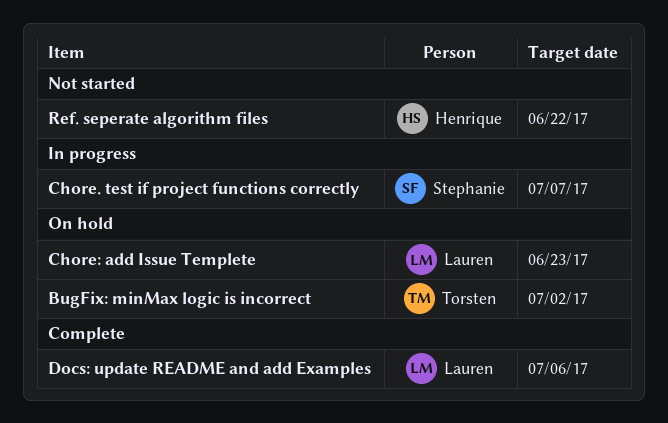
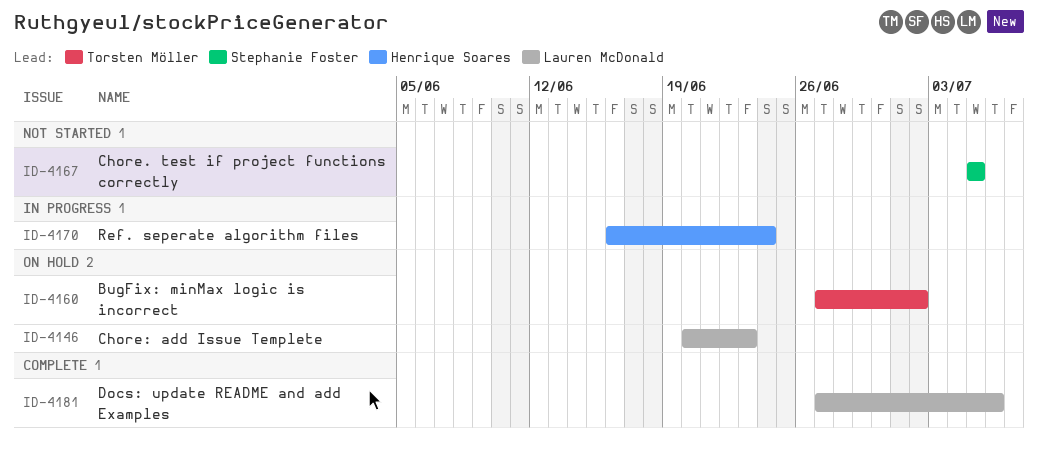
Chore. test if project functions correctly, status: In progress -> Not started
Chore. test if project functions correctly, due: Jul 7 -> Jul 5
Ref. seperate algorithm files, status: Not started -> In progress
Ref. seperate algorithm files, due: Jun 22 -> Jun 24

